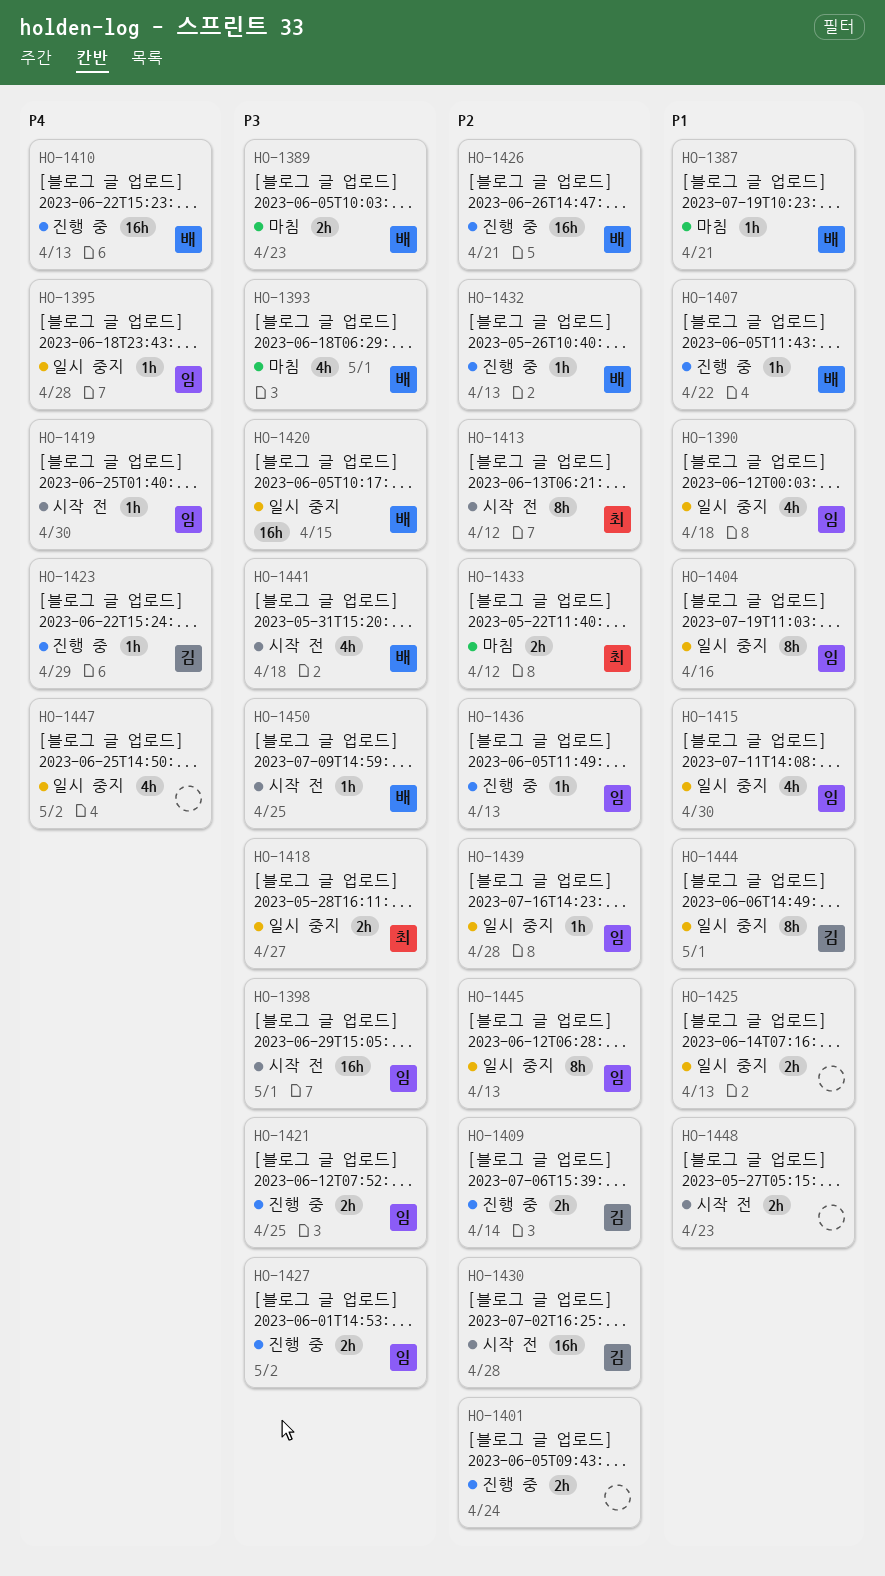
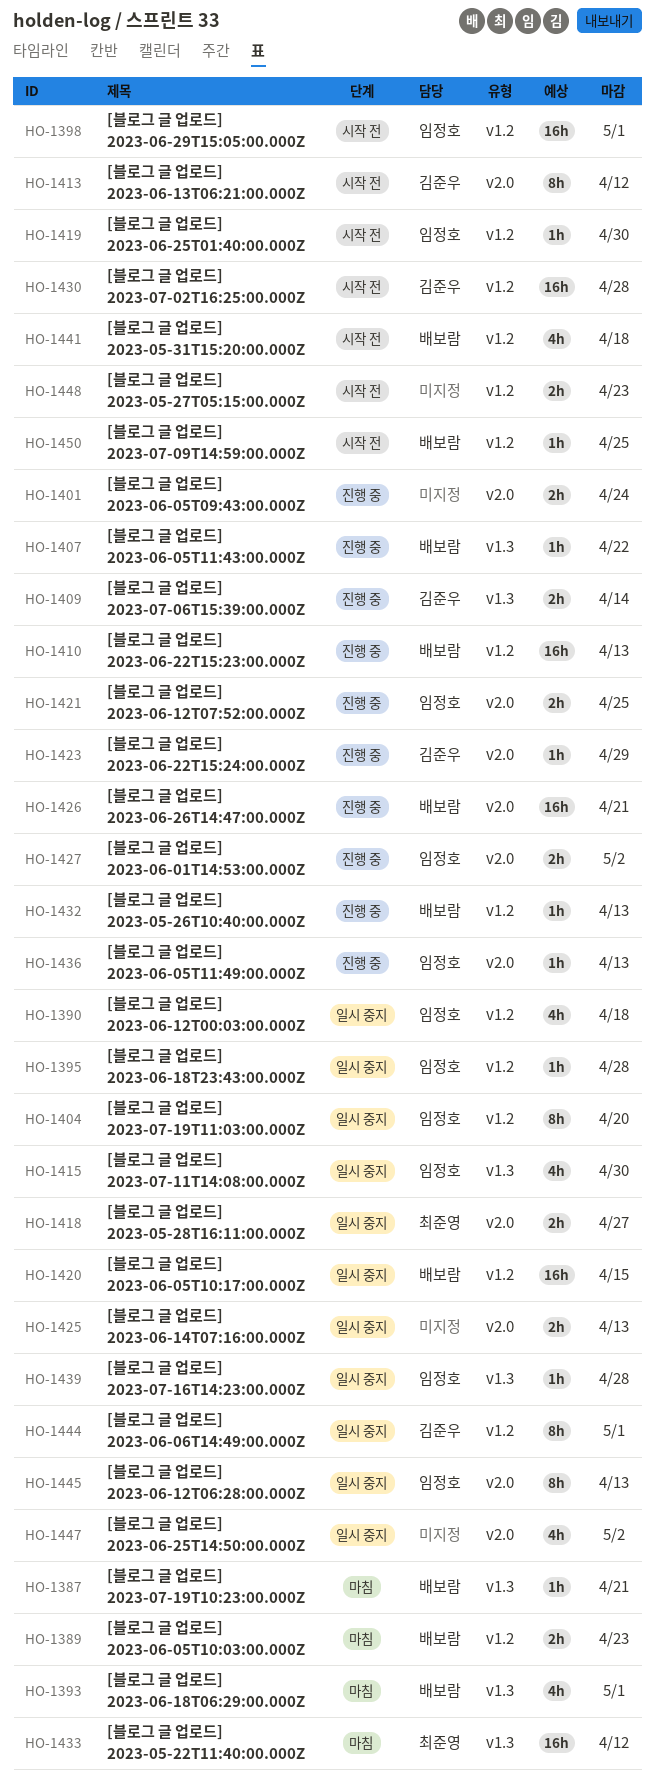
HO-1404, due: Apr 16 -> Apr 20
HO-1413, owner: 최준영 -> 김준우
HO-1433, estimate: 2h -> 16h

